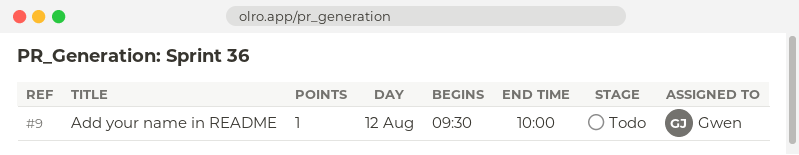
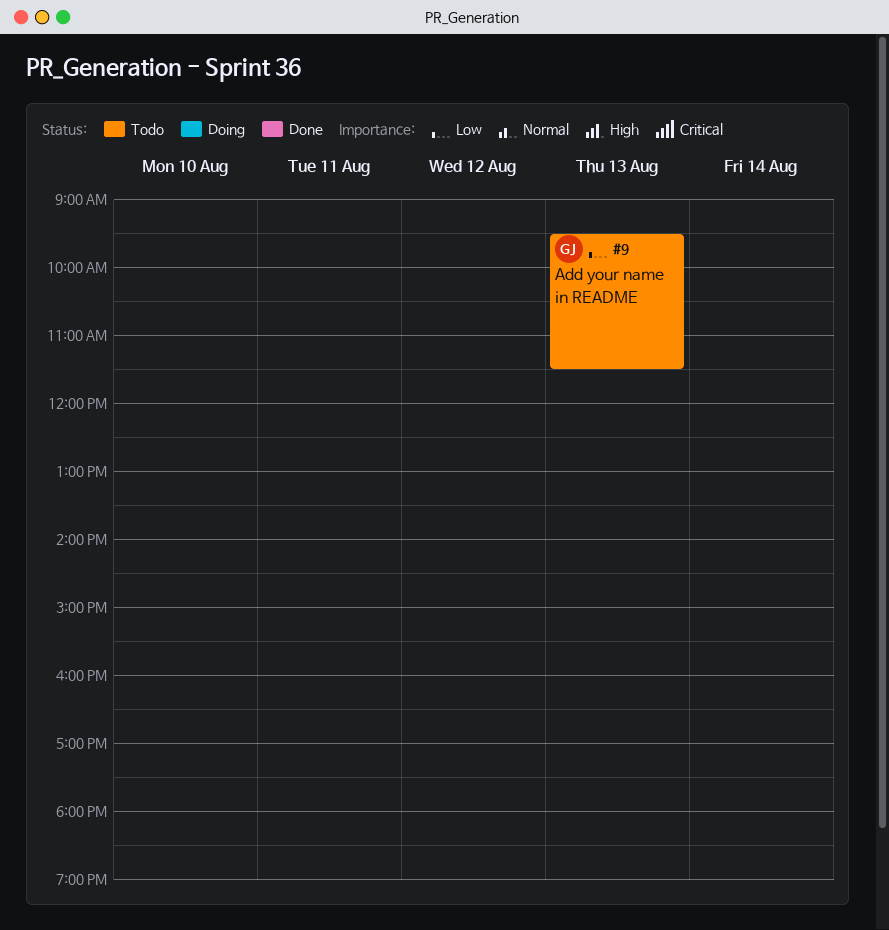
#9, day: Aug 12 -> Aug 13
#9, ends: 10:00 -> 11:30

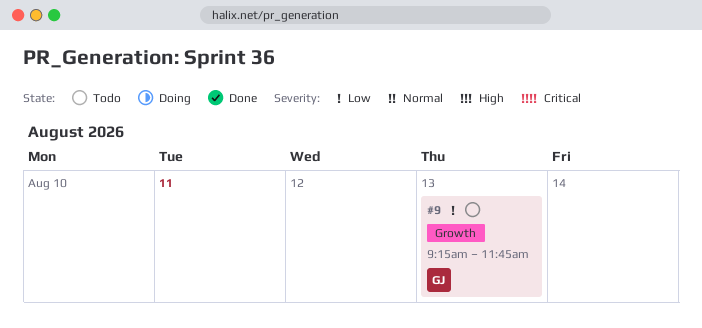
#9, begins: 09:30 -> 09:15
#9, ends: 11:30 -> 11:45

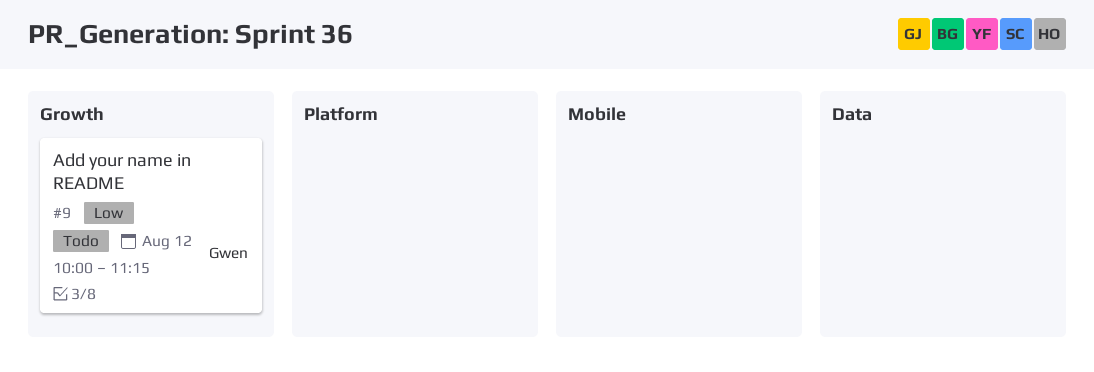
#9, day: Aug 13 -> Aug 12
#9, begins: 09:15 -> 10:00
#9, ends: 11:45 -> 11:15

